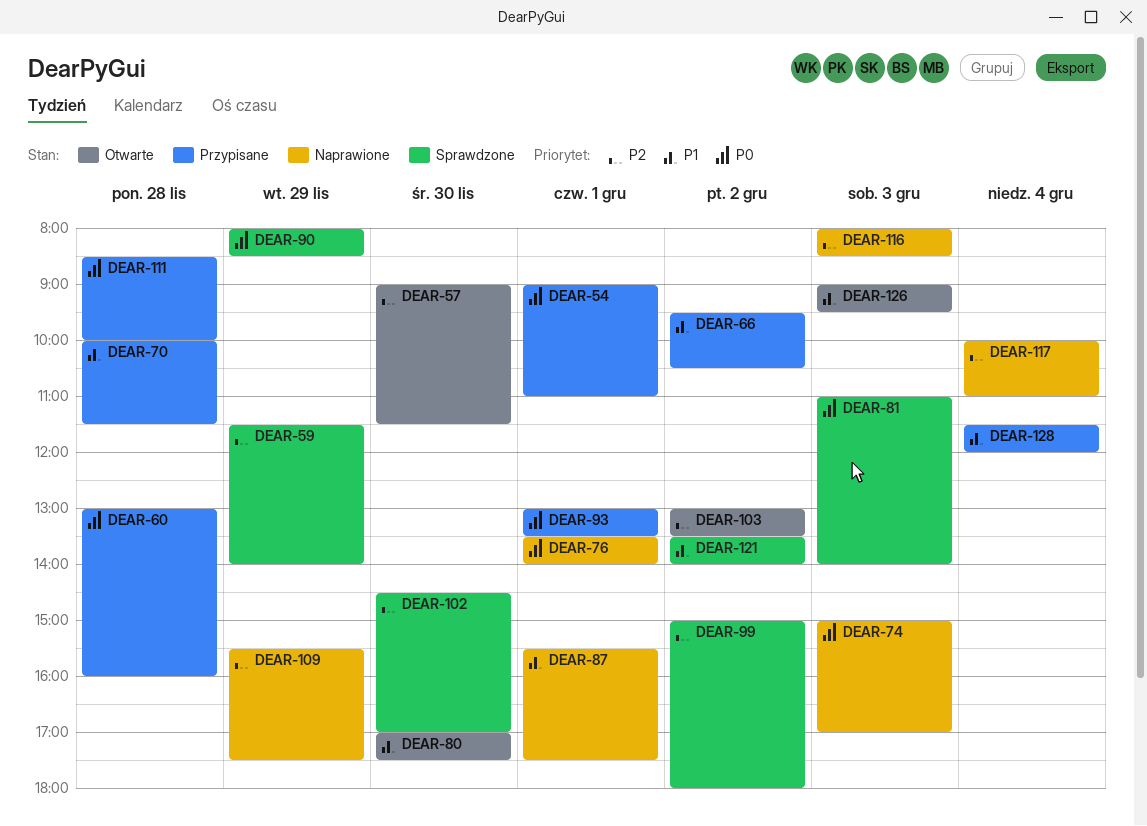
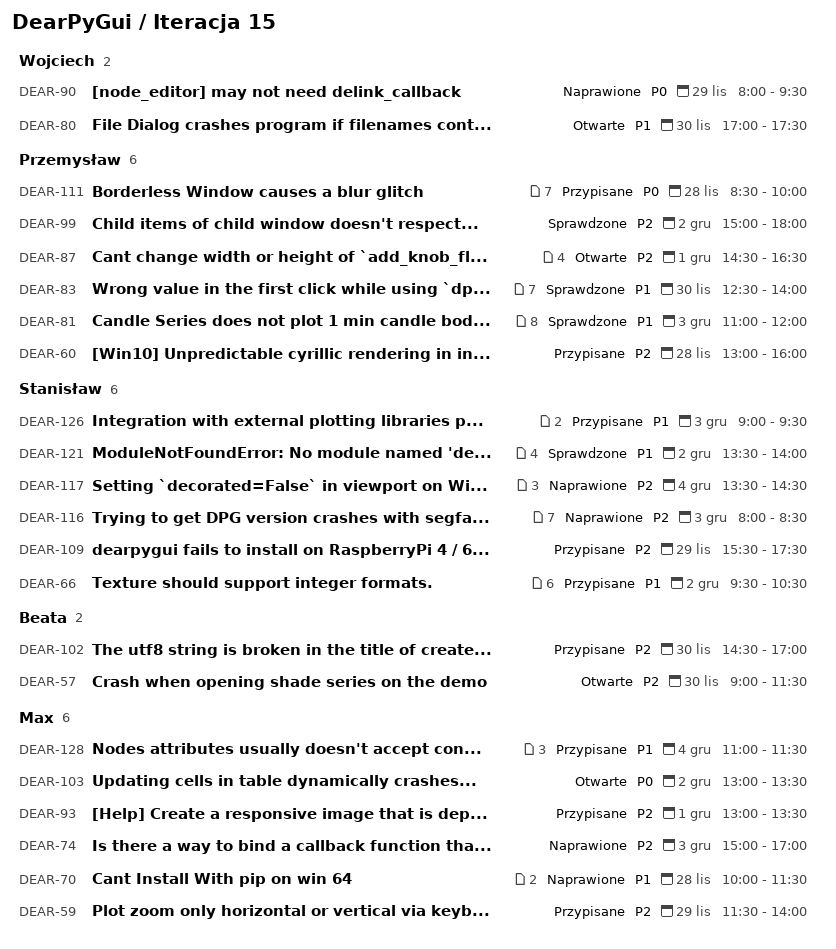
DEAR-54: present -> none
DEAR-59, status: Sprawdzone -> Przypisane
DEAR-60, priority: P0 -> P2
DEAR-70, status: Przypisane -> Naprawione
DEAR-74, priority: P0 -> P2
DEAR-76: present -> none
DEAR-81, priority: P0 -> P1
DEAR-81, ends: 14:00 -> 12:00
DEAR-83: none -> present
DEAR-87, status: Naprawione -> Otwarte
DEAR-87, priority: P1 -> P2
DEAR-87, begins: 15:30 -> 14:30
DEAR-87, ends: 17:30 -> 16:30
DEAR-90, status: Sprawdzone -> Naprawione
DEAR-90, ends: 08:30 -> 09:30
DEAR-93, priority: P0 -> P2
DEAR-102, status: Sprawdzone -> Przypisane
DEAR-103, priority: P2 -> P0
DEAR-109, status: Naprawione -> Przypisane
DEAR-117, begins: 10:00 -> 13:30
DEAR-117, ends: 11:00 -> 14:30
DEAR-126, status: Otwarte -> Przypisane
DEAR-128, begins: 11:30 -> 11:00
DEAR-128, ends: 12:00 -> 11:30

